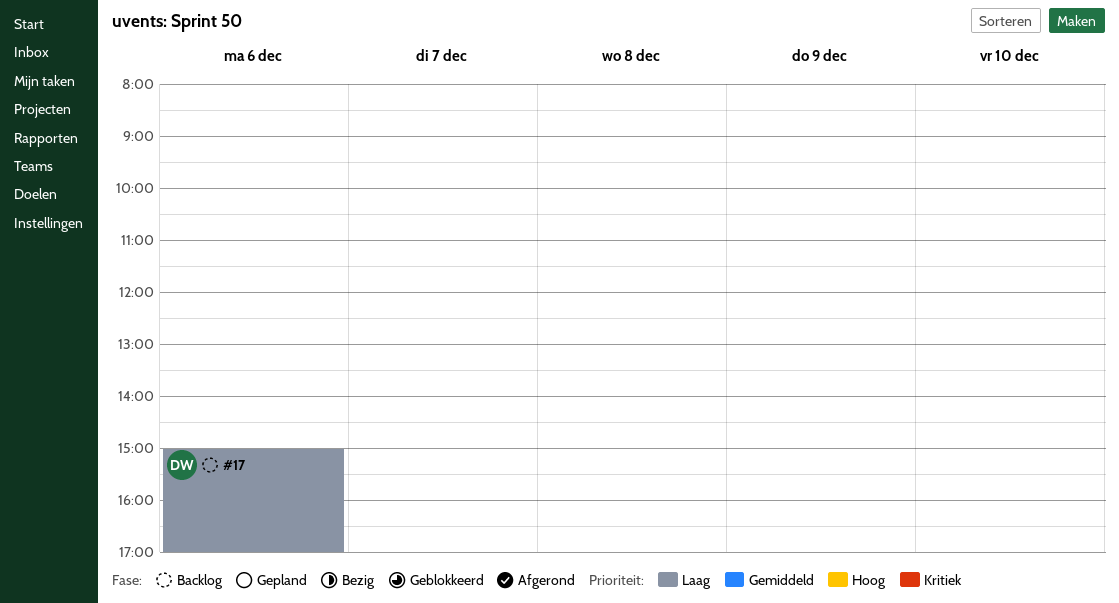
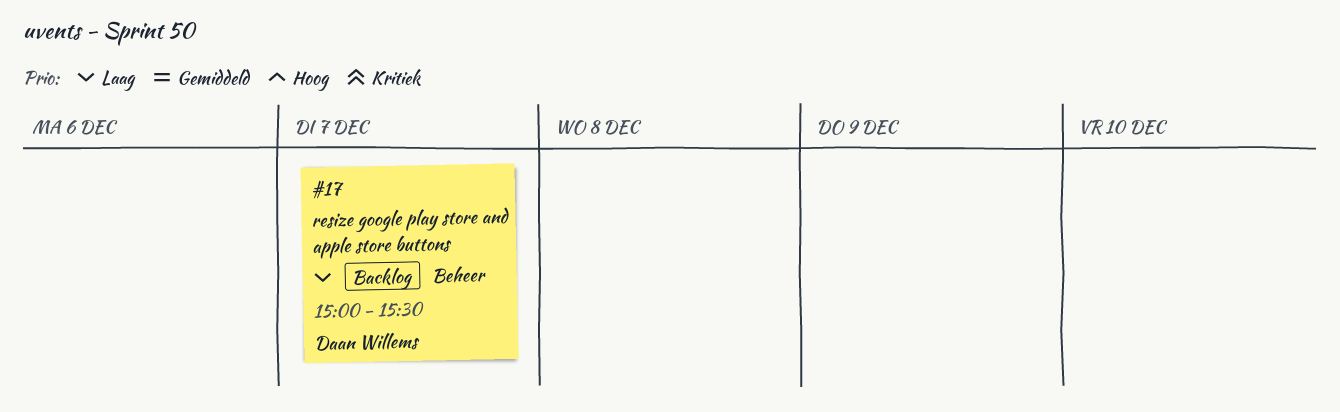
#17, day: Dec 6 -> Dec 7
#17, ends: 17:00 -> 15:30

